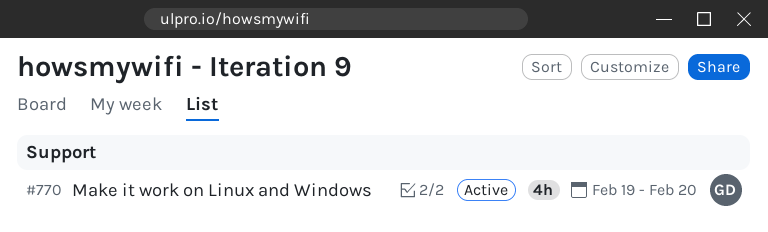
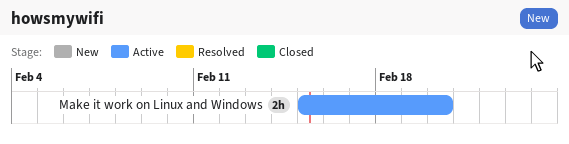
Make it work on Linux and Windows, estimate: 4h -> 2h
Make it work on Linux and Windows, start: Feb 19 -> Feb 15

